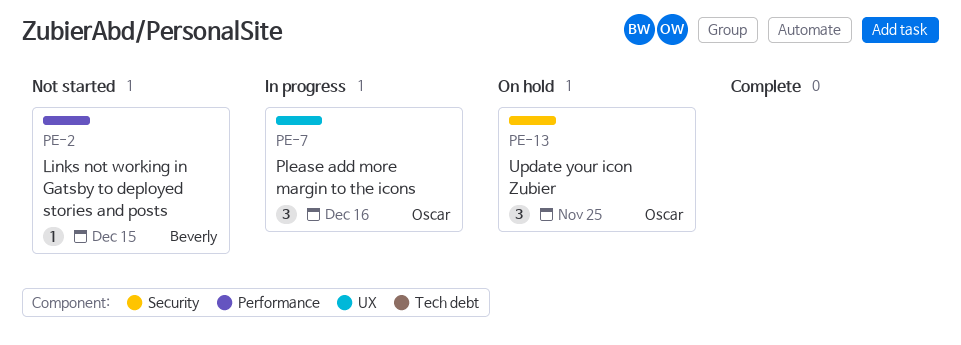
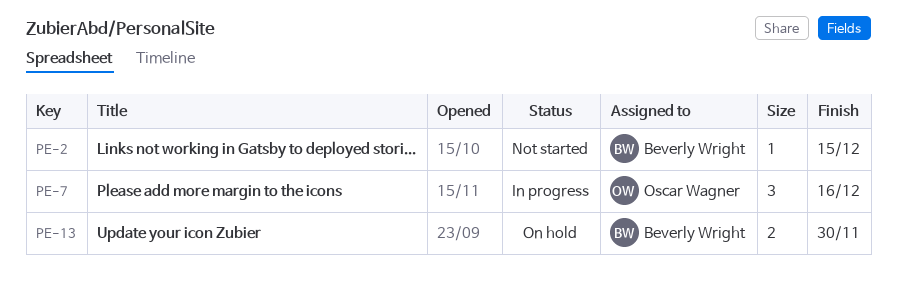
PE-13, owner: Oscar Wagner -> Beverly Wright
PE-13, estimate: 3 -> 2
PE-13, due: Nov 25 -> Nov 30

